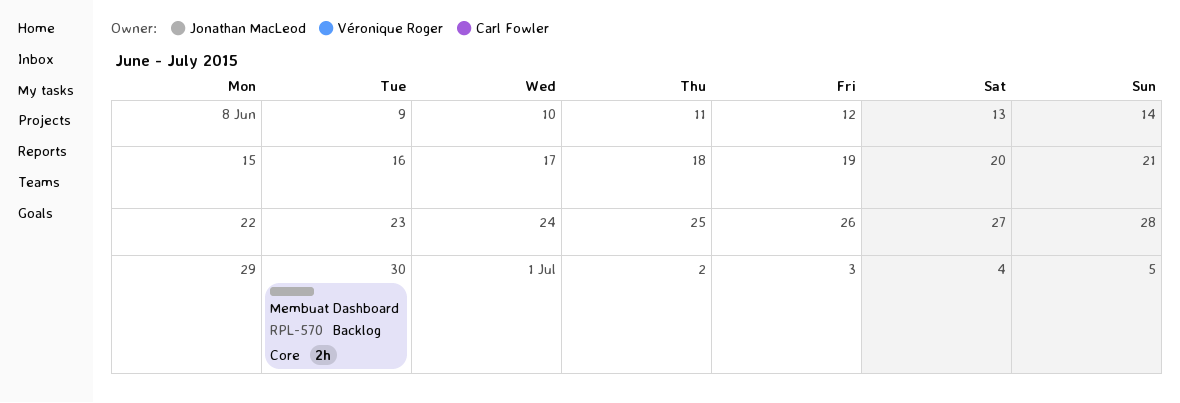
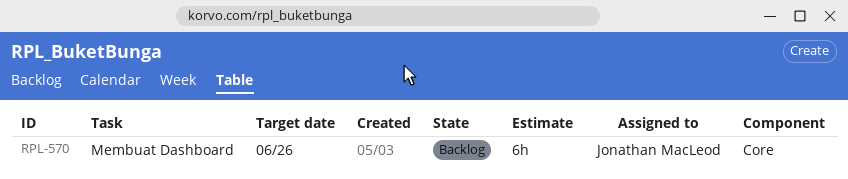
RPL-570, estimate: 2h -> 6h
RPL-570, due: Jun 30 -> Jun 26

